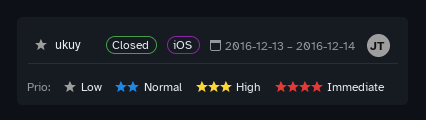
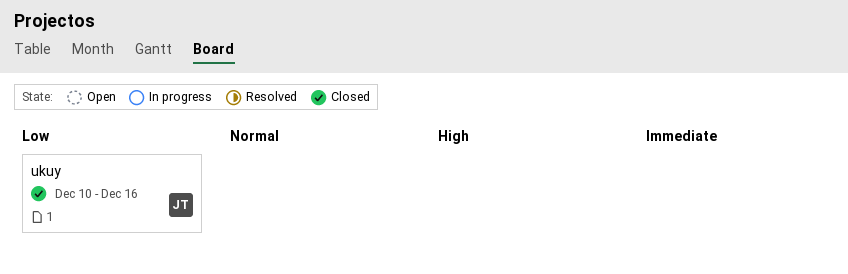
ukuy, start: Dec 13 -> Dec 10
ukuy, due: Dec 14 -> Dec 16

